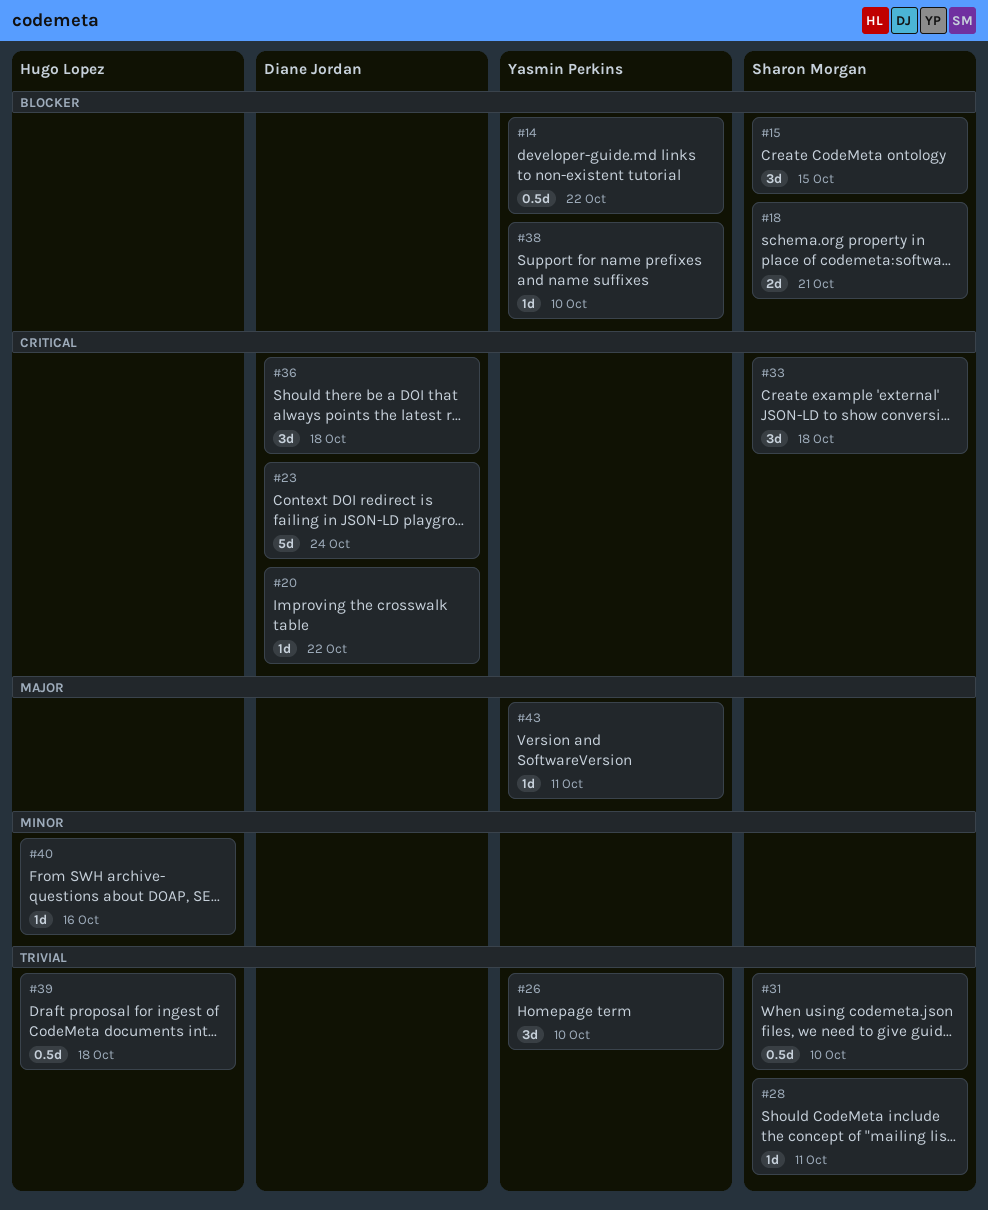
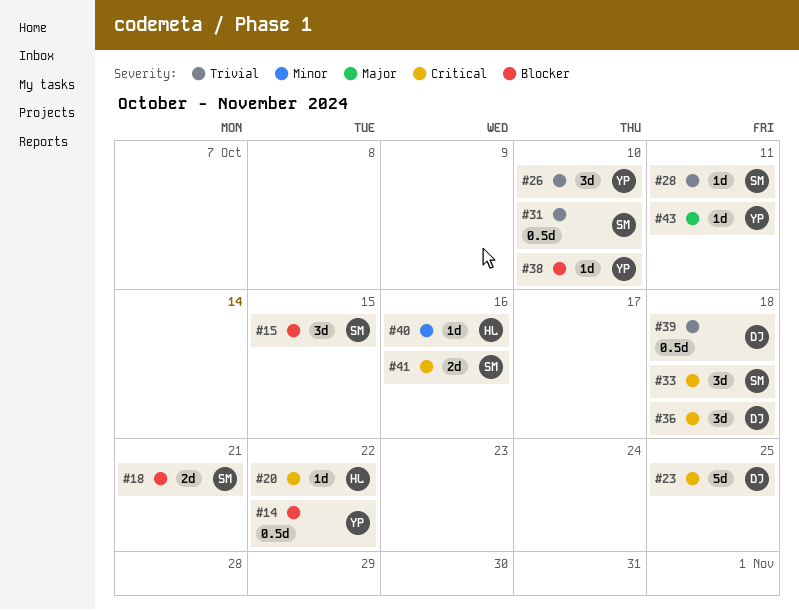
#20, owner: Diane Jordan -> Hugo Lopez
#23, due: Oct 24 -> Oct 25
#39, owner: Hugo Lopez -> Diane Jordan
#41: none -> present

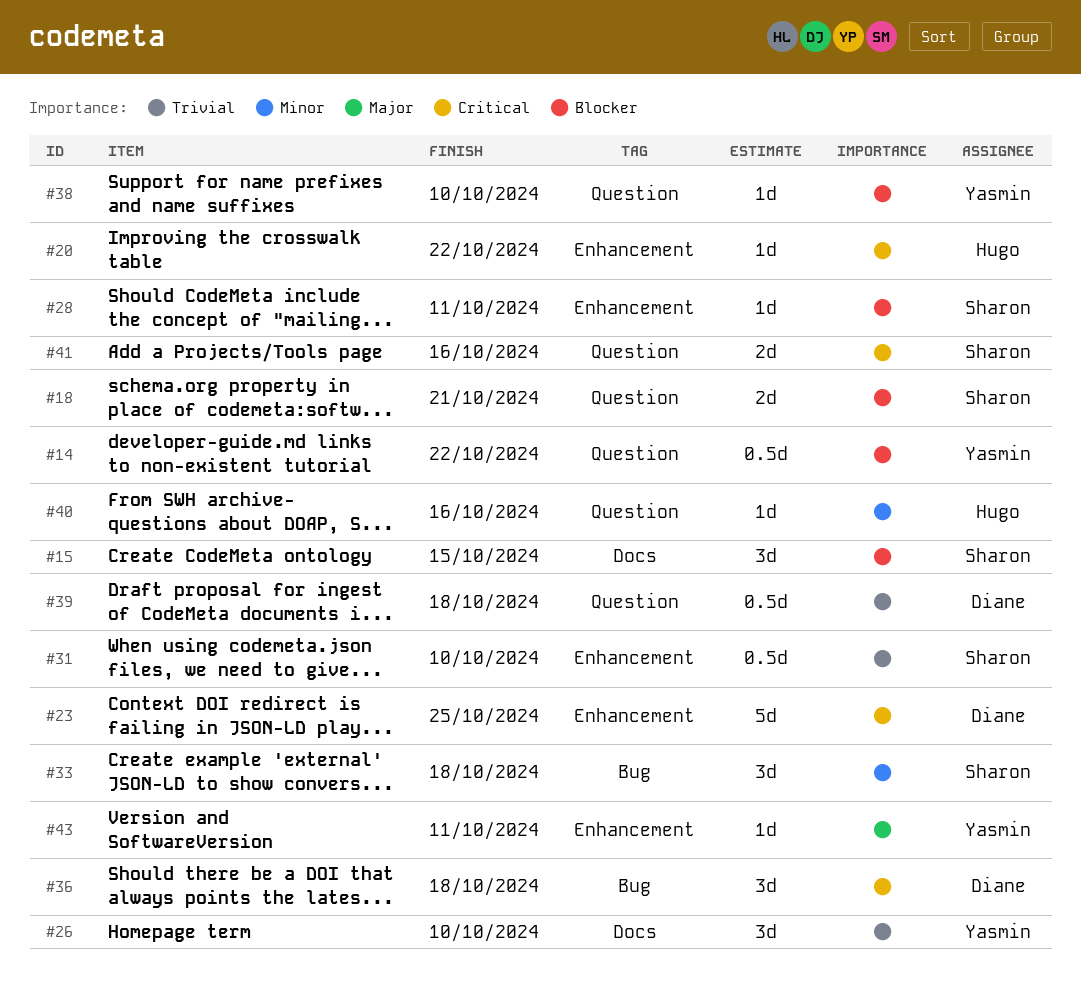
#28, priority: Trivial -> Blocker
#33, priority: Critical -> Minor

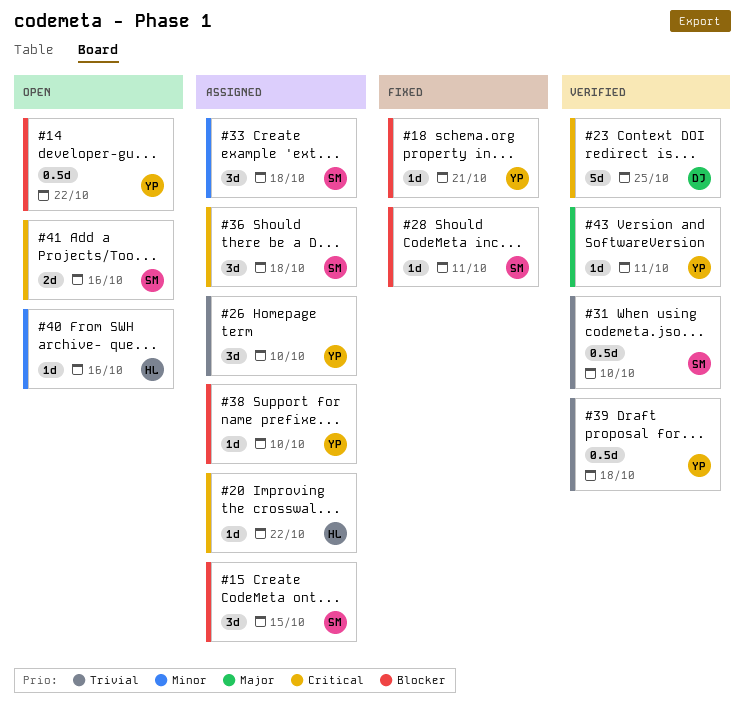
#18, owner: Sharon -> Yasmin
#18, estimate: 2d -> 1d
#36, owner: Diane -> Sharon
#39, owner: Diane -> Yasmin

